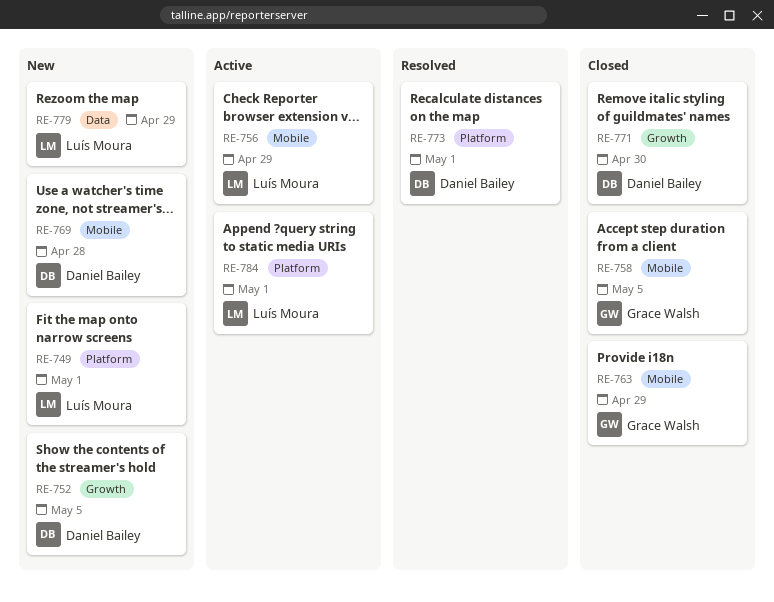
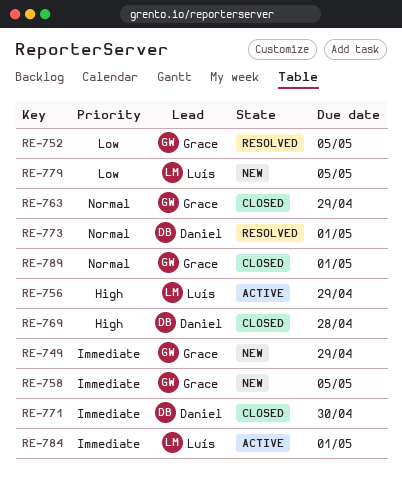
RE-749, owner: Luís Moura -> Grace Walsh
RE-749, due: May 1 -> Apr 29
RE-752, status: New -> Resolved
RE-752, owner: Daniel Bailey -> Grace Walsh
RE-758, status: Closed -> New
RE-769, status: New -> Closed
RE-779, due: Apr 29 -> May 5
RE-789: none -> present

